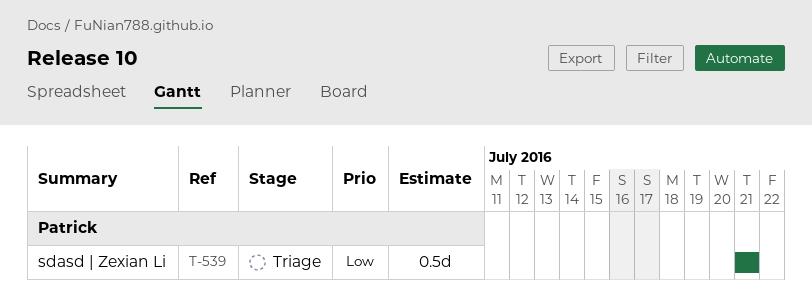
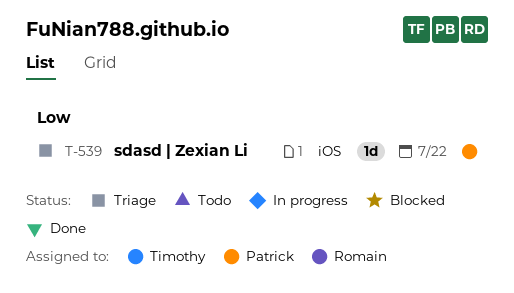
T-539, estimate: 0.5d -> 1d
T-539, due: Jul 21 -> Jul 22

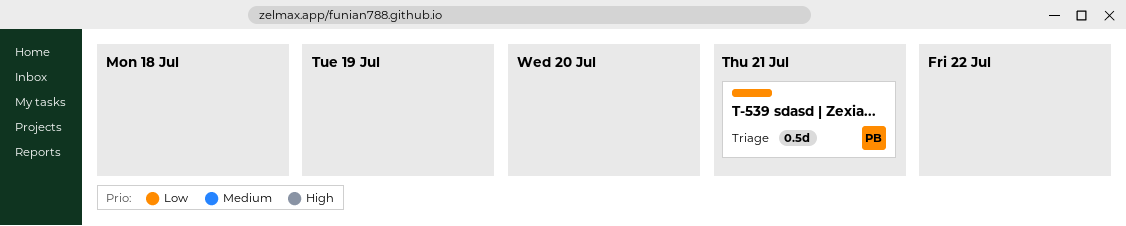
T-539, estimate: 1d -> 0.5d
T-539, due: Jul 22 -> Jul 21

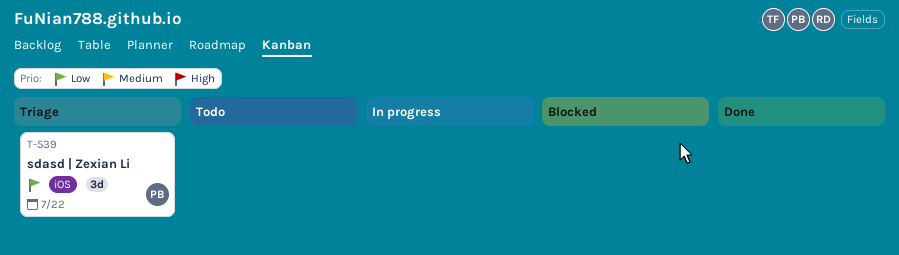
T-539, estimate: 0.5d -> 3d
T-539, due: Jul 21 -> Jul 22

